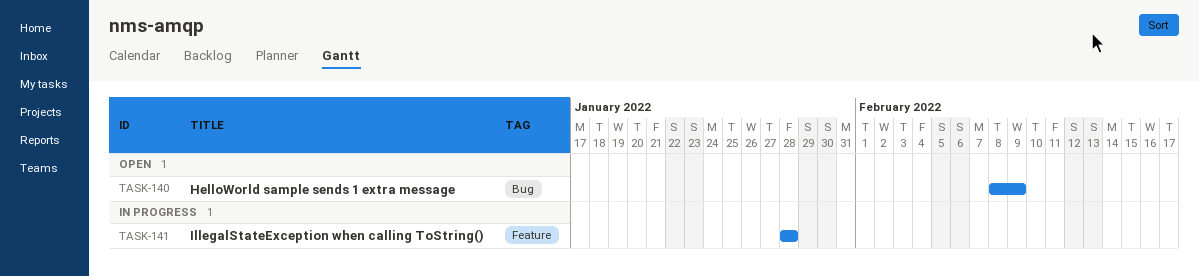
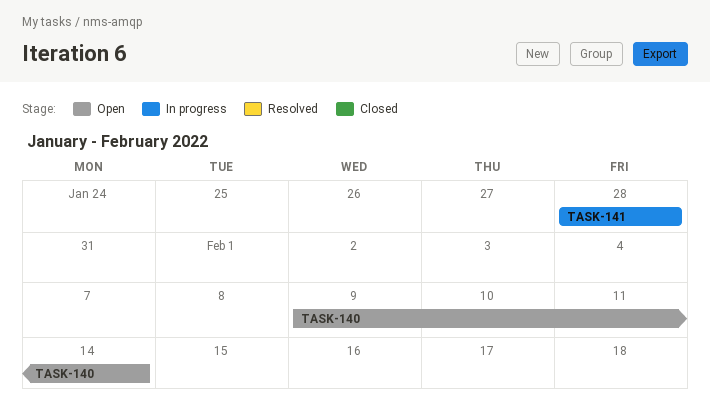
TASK-140, start: Feb 8 -> Feb 9
TASK-140, due: Feb 9 -> Feb 14

